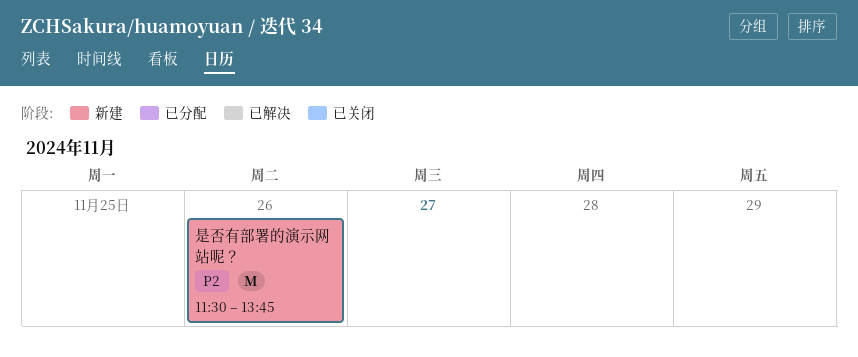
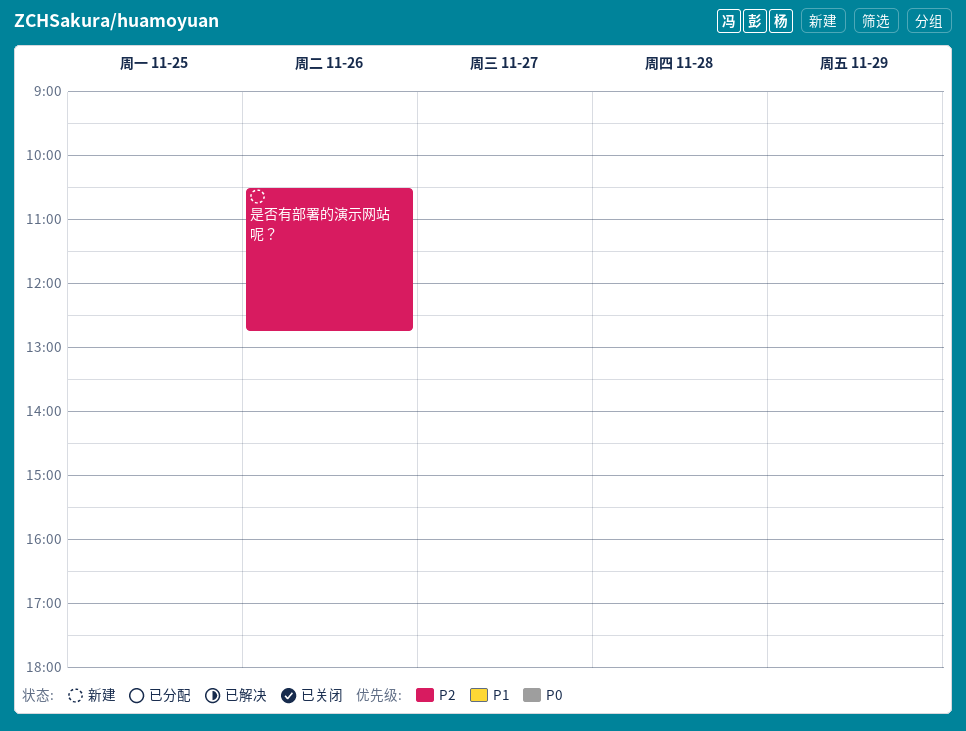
是否有部署的演示网站呢？, begins: 11:30 -> 10:30
是否有部署的演示网站呢？, ends: 13:45 -> 12:45

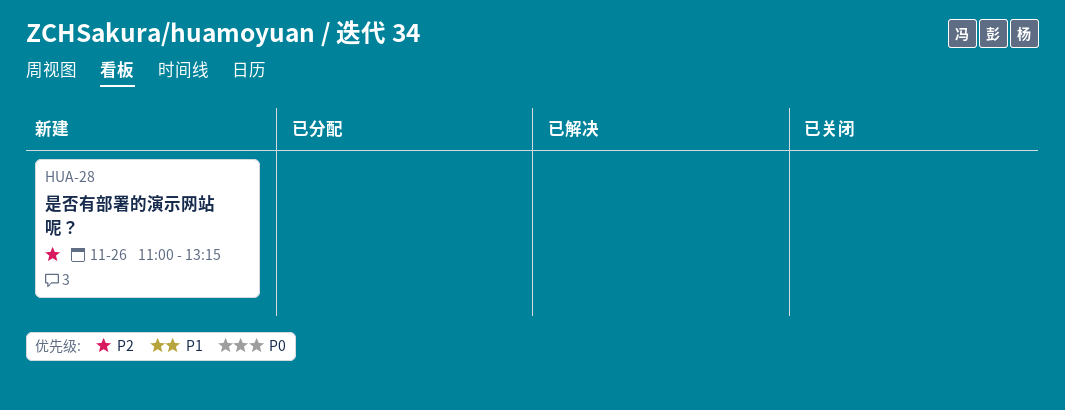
是否有部署的演示网站呢？, begins: 10:30 -> 11:00
是否有部署的演示网站呢？, ends: 12:45 -> 13:15

